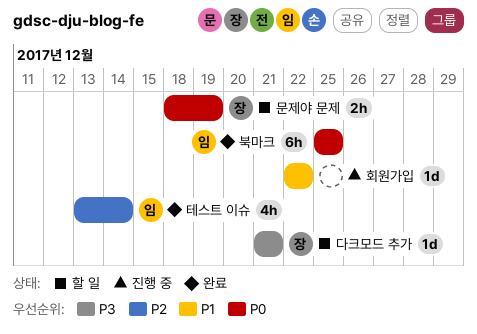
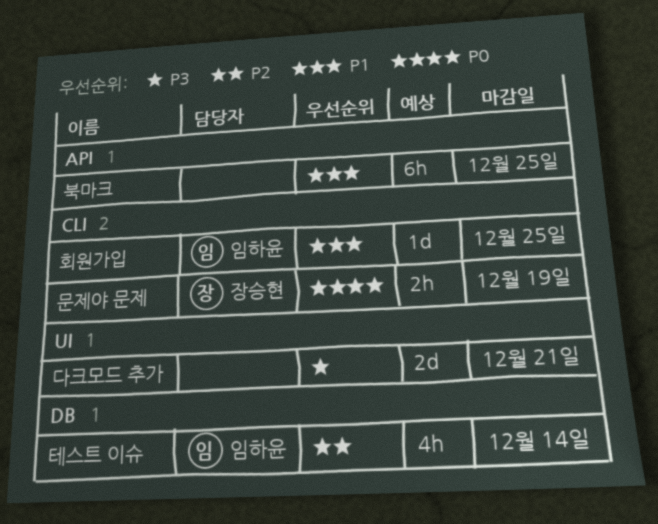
다크모드 추가, owner: 장승현 -> none
다크모드 추가, estimate: 1d -> 2d
북마크, owner: 임하윤 -> none
북마크, priority: P0 -> P1
회원가입, owner: none -> 임하윤
회원가입, due: Dec 22 -> Dec 25

